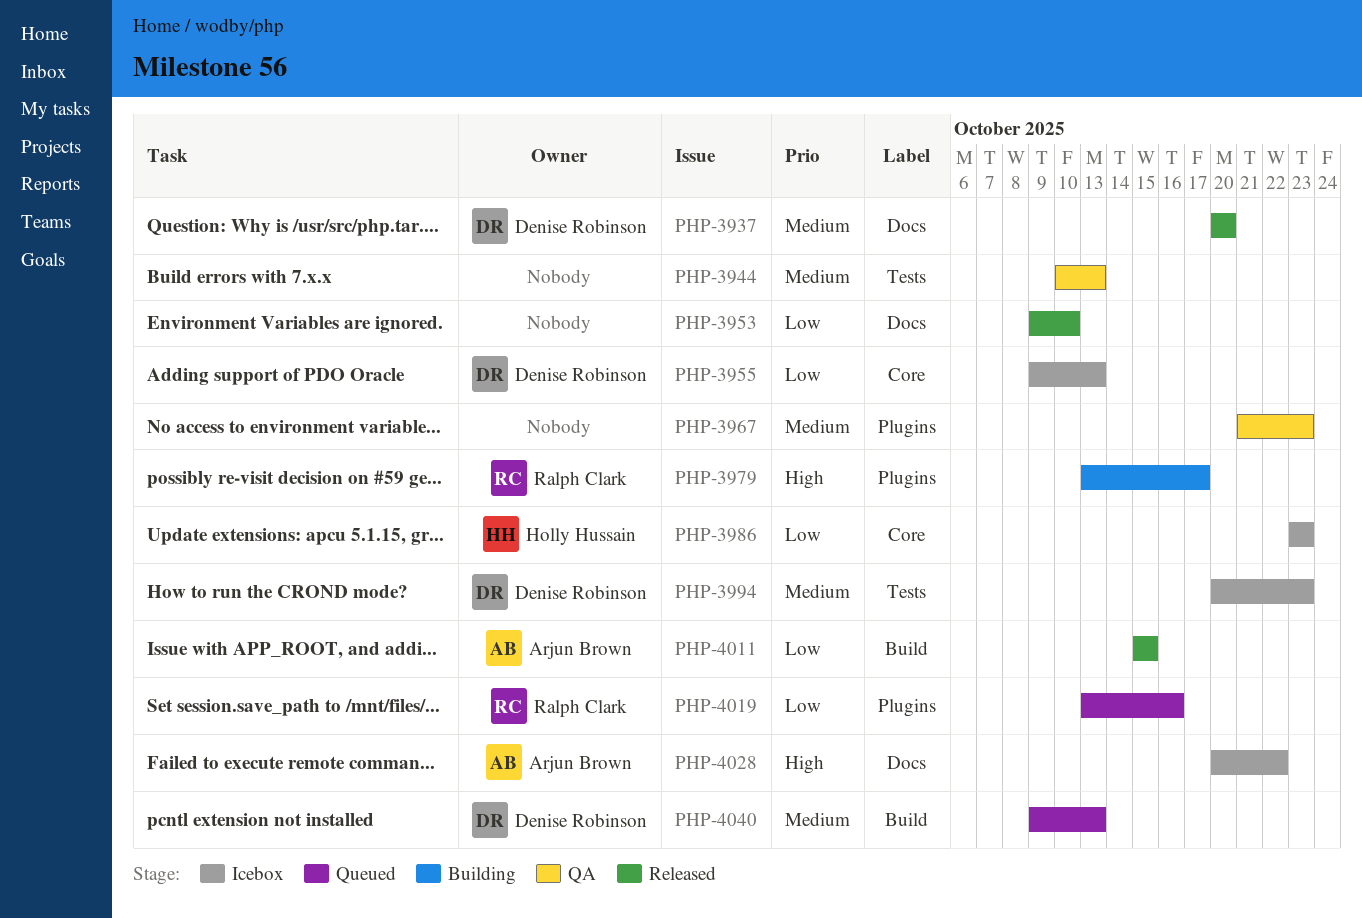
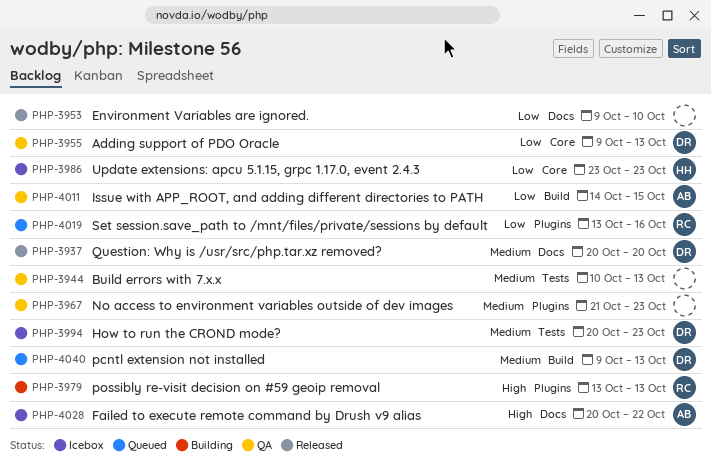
PHP-3955, status: Icebox -> QA
PHP-3979, due: Oct 17 -> Oct 13
PHP-4011, status: Released -> QA
PHP-4011, start: Oct 15 -> Oct 14

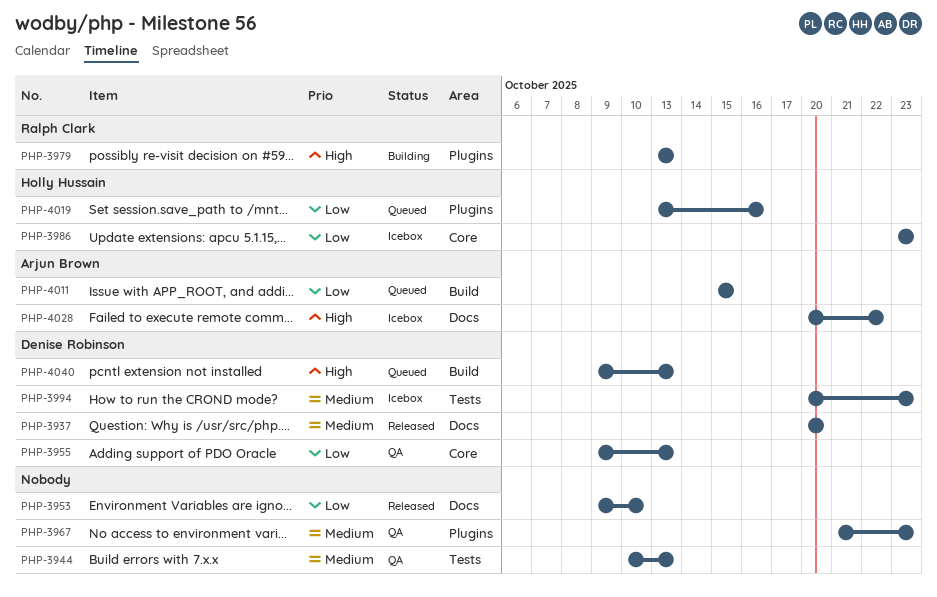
PHP-4011, status: QA -> Queued
PHP-4011, start: Oct 14 -> Oct 15
PHP-4019, owner: Ralph Clark -> Holly Hussain
PHP-4040, priority: Medium -> High

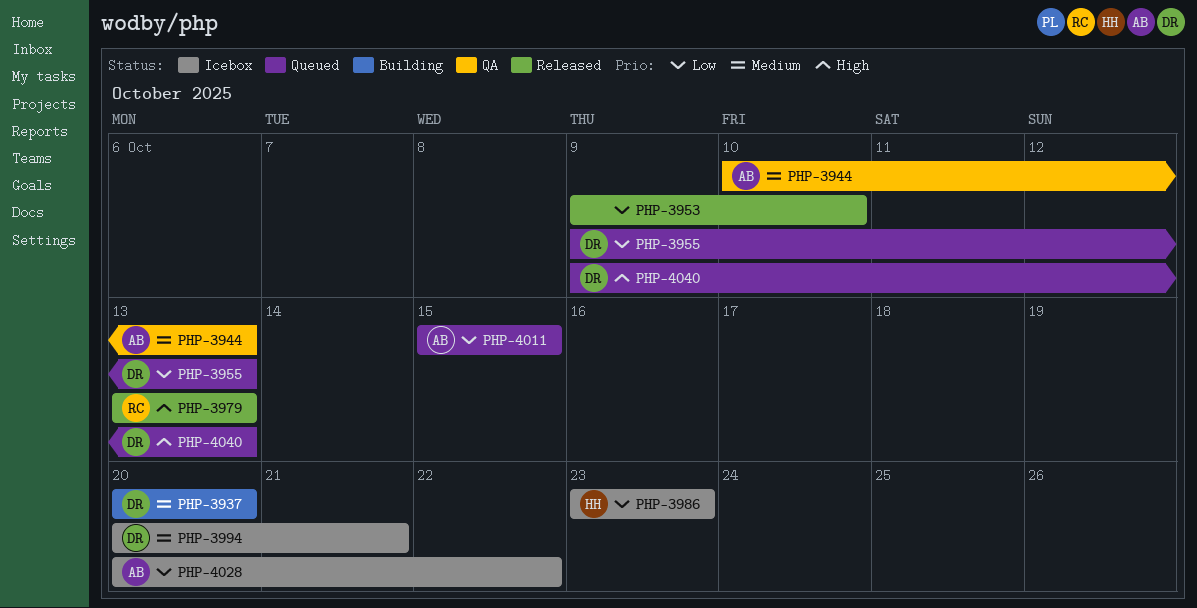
PHP-3937, status: Released -> Building
PHP-3944, owner: none -> Arjun Brown
PHP-3955, status: QA -> Queued
PHP-3967: present -> none
PHP-3979, status: Building -> Released
PHP-3994, due: Oct 23 -> Oct 21
PHP-4019: present -> none
PHP-4028, priority: High -> Low

